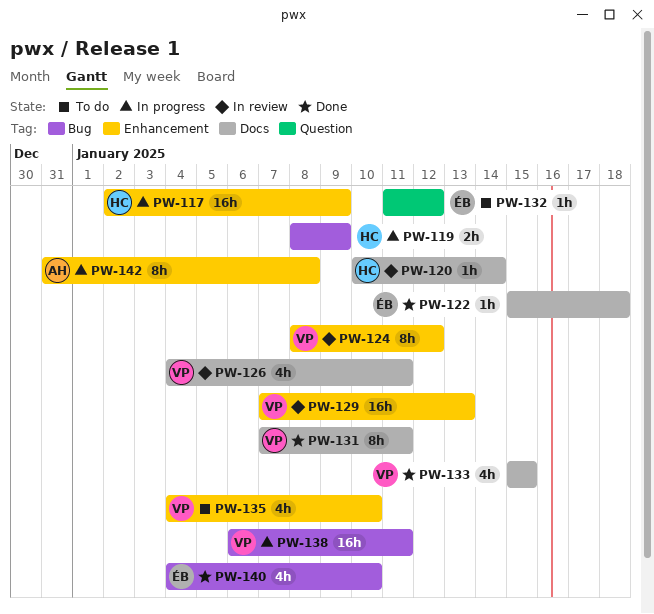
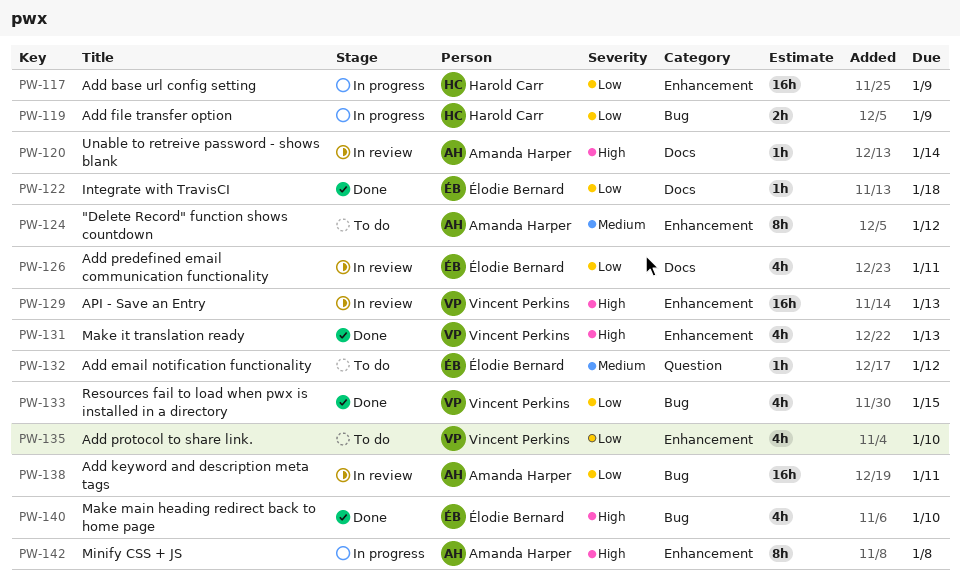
PW-120, owner: Harold Carr -> Amanda Harper
PW-124, status: In review -> To do
PW-124, owner: Vincent Perkins -> Amanda Harper
PW-126, owner: Vincent Perkins -> Élodie Bernard
PW-131, label: Docs -> Enhancement
PW-131, estimate: 8h -> 4h
PW-131, due: Jan 11 -> Jan 13
PW-133, label: Docs -> Bug
PW-138, status: In progress -> In review
PW-138, owner: Vincent Perkins -> Amanda Harper

